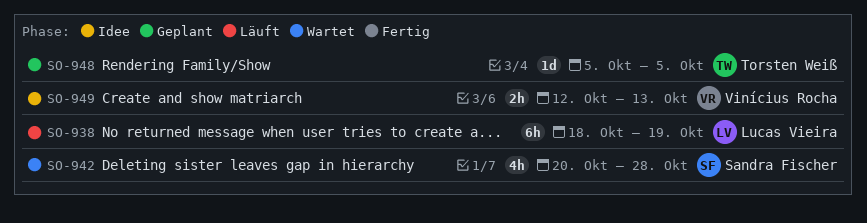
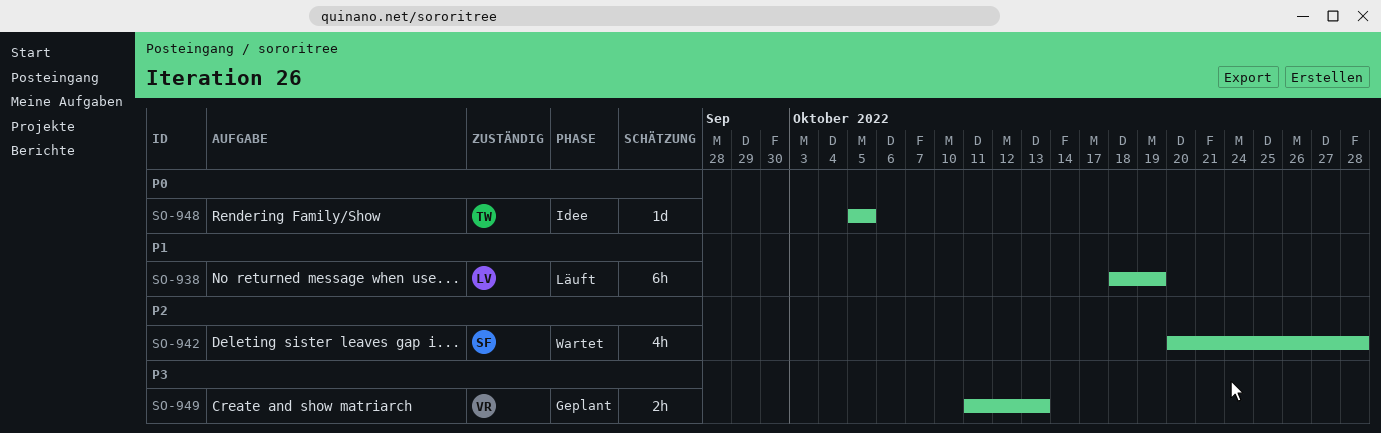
SO-948, status: Geplant -> Idee
SO-949, status: Idee -> Geplant
SO-949, start: Oct 12 -> Oct 11

